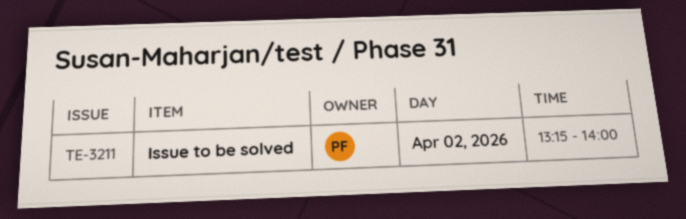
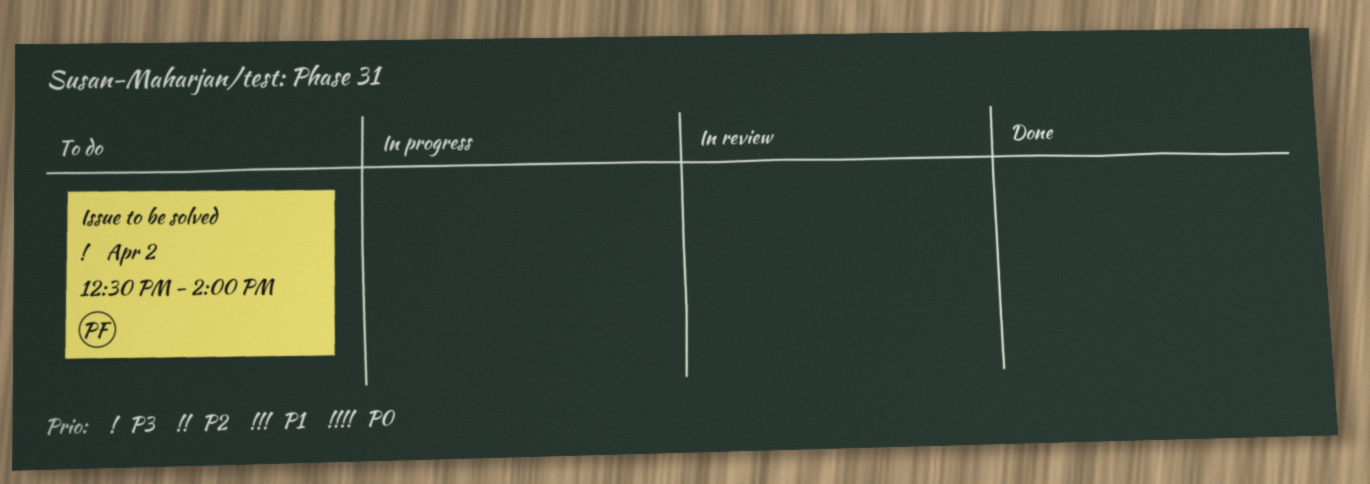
Issue to be solved, begins: 13:15 -> 12:30

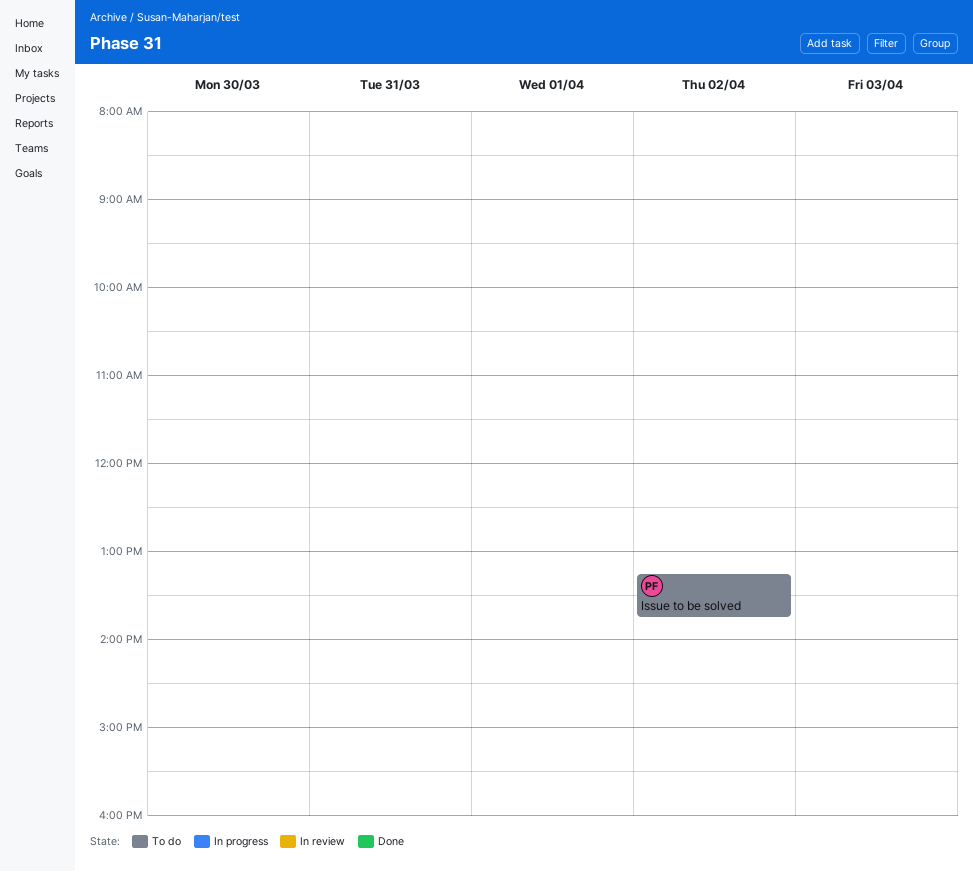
Issue to be solved, begins: 12:30 -> 13:15
Issue to be solved, ends: 14:00 -> 13:45

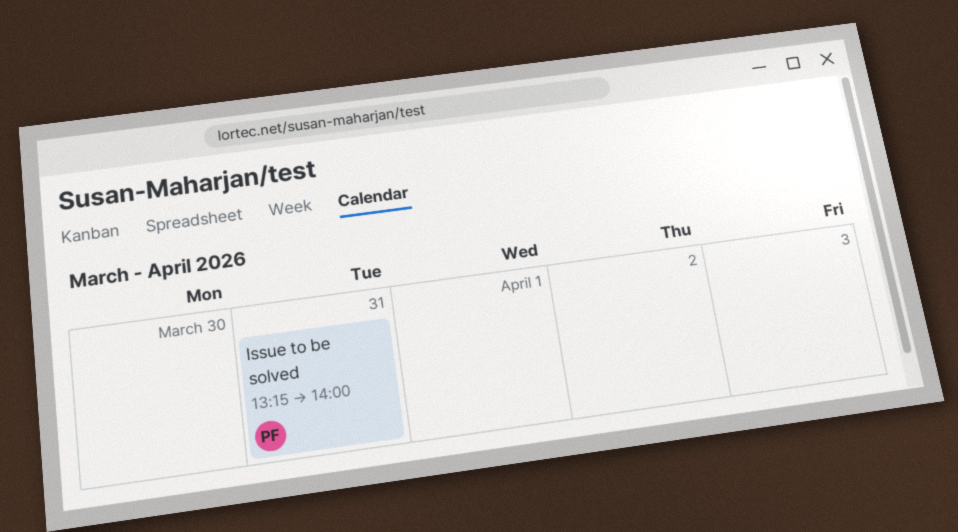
Issue to be solved, day: Apr 2 -> Mar 31
Issue to be solved, ends: 13:45 -> 14:00

